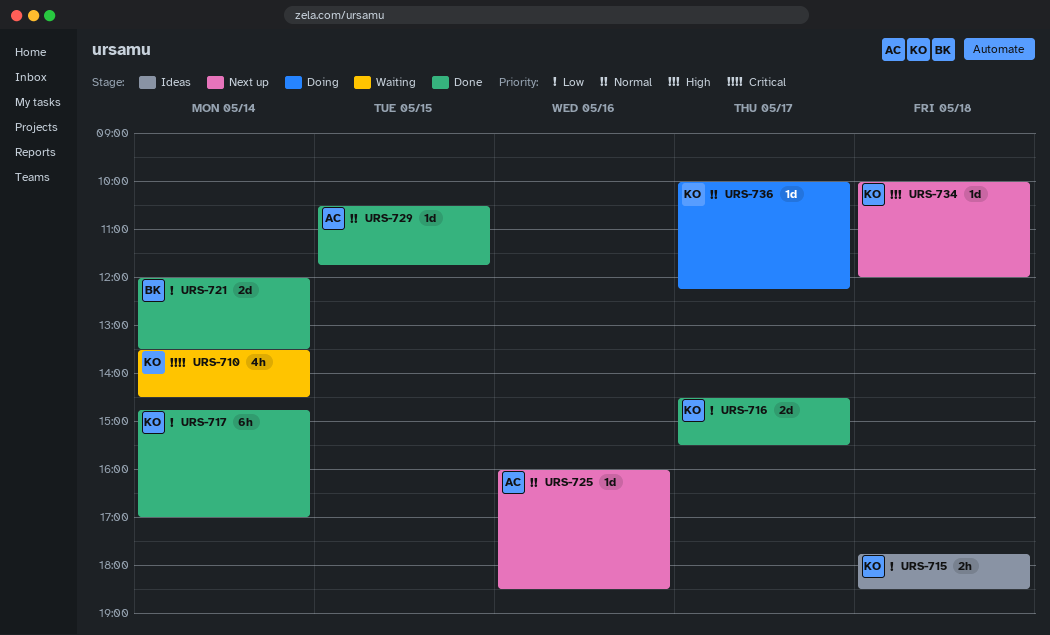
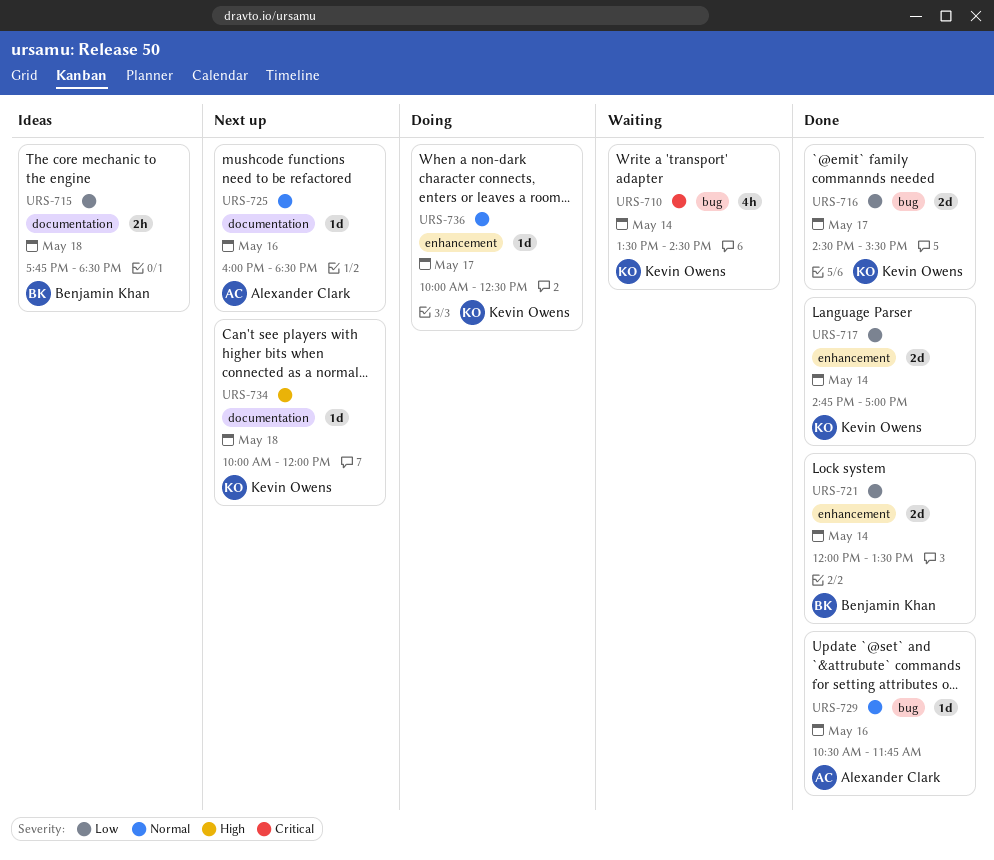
URS-715, owner: Kevin Owens -> Benjamin Khan
URS-717, estimate: 6h -> 2d
URS-729, day: May 15 -> May 16
URS-736, ends: 12:15 -> 12:30

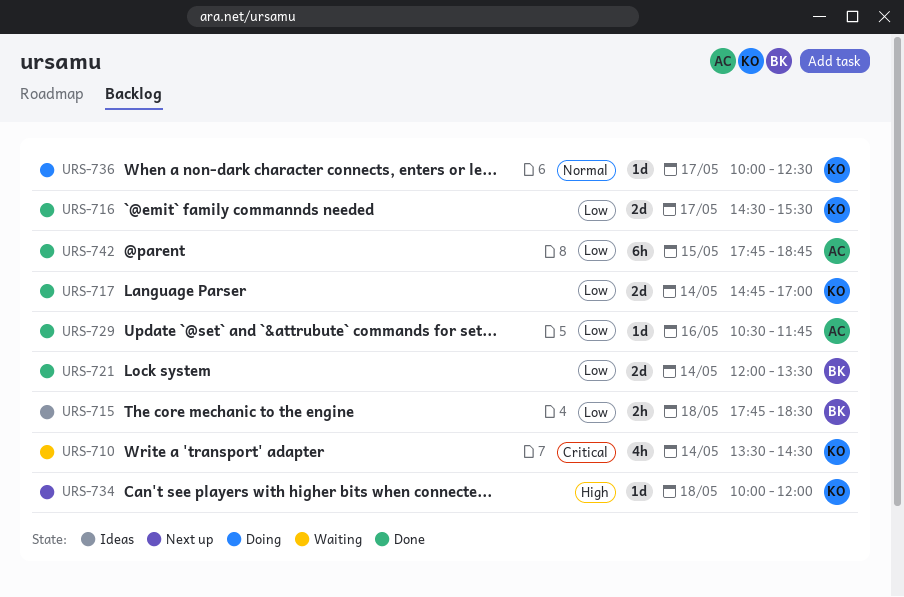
URS-725: present -> none
URS-729, priority: Normal -> Low
URS-742: none -> present

